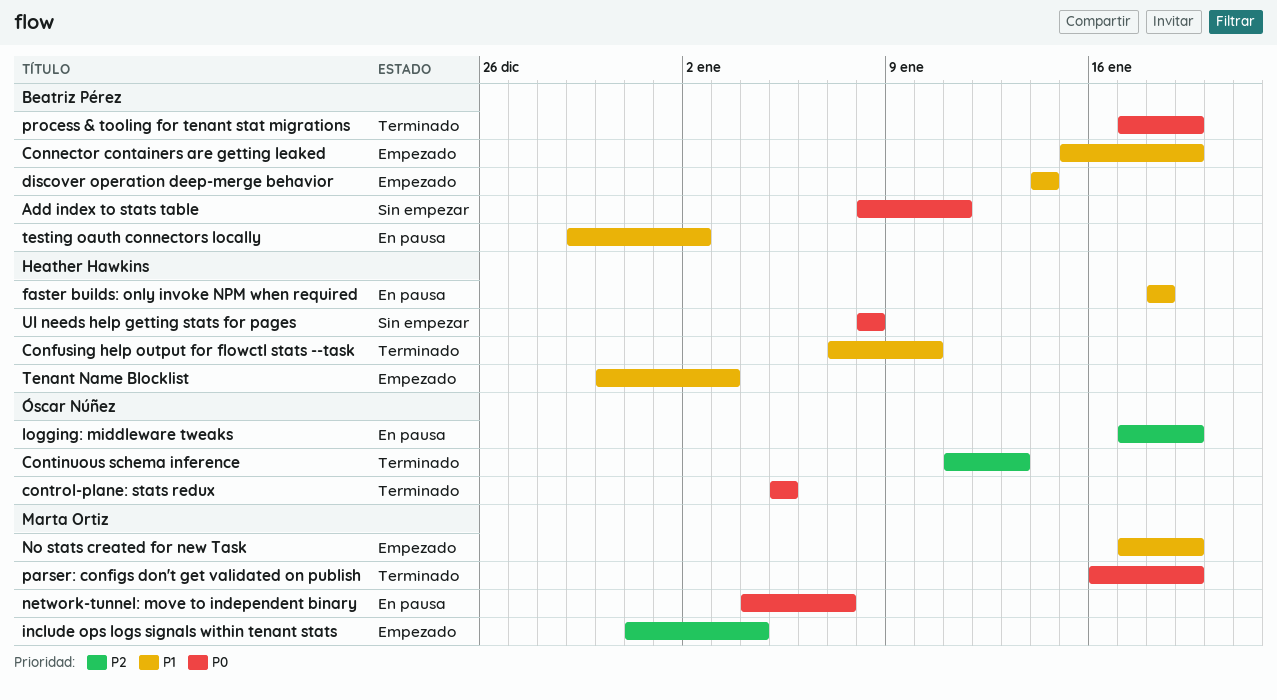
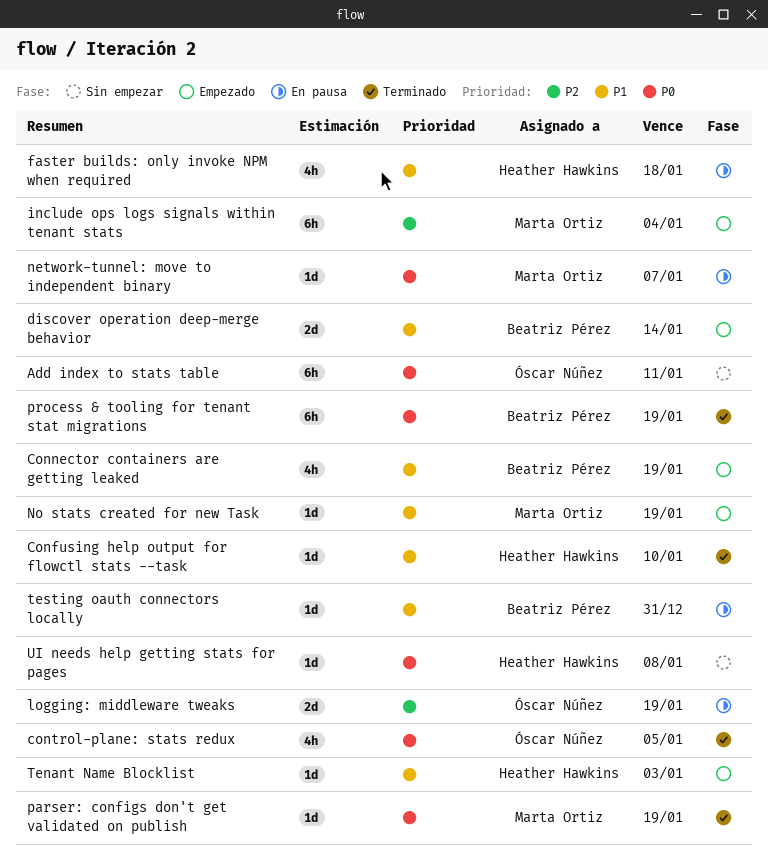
Add index to stats table, owner: Beatriz Pérez -> Óscar Núñez
Continuous schema inference: present -> none
testing oauth connectors locally, due: Jan 2 -> Dec 31

